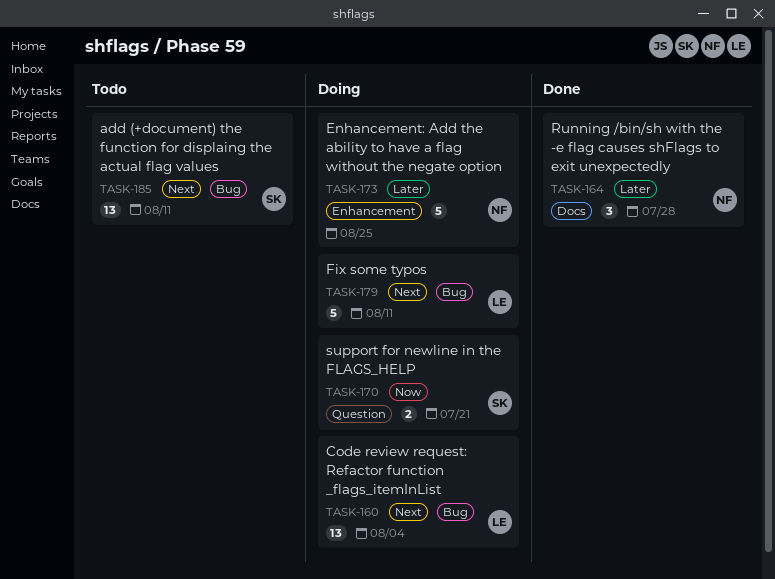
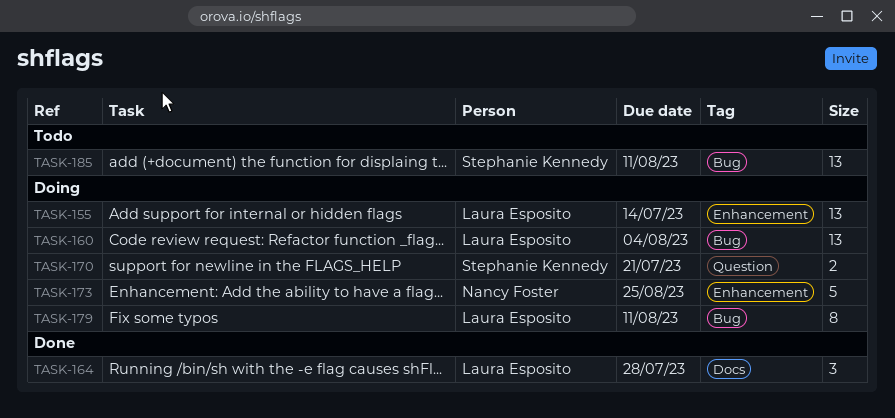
TASK-155: none -> present
TASK-164, owner: Nancy Foster -> Laura Esposito
TASK-179, estimate: 5 -> 8

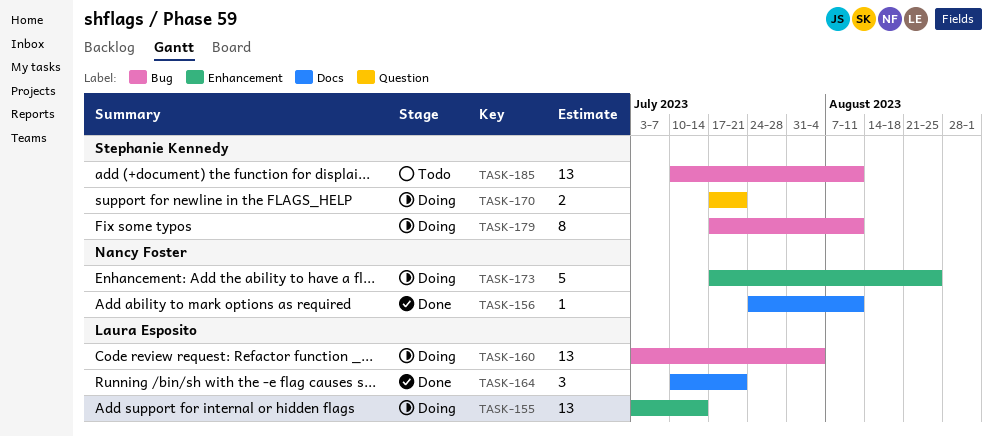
TASK-156: none -> present
TASK-164, due: Jul 28 -> Jul 21
TASK-179, owner: Laura Esposito -> Stephanie Kennedy

